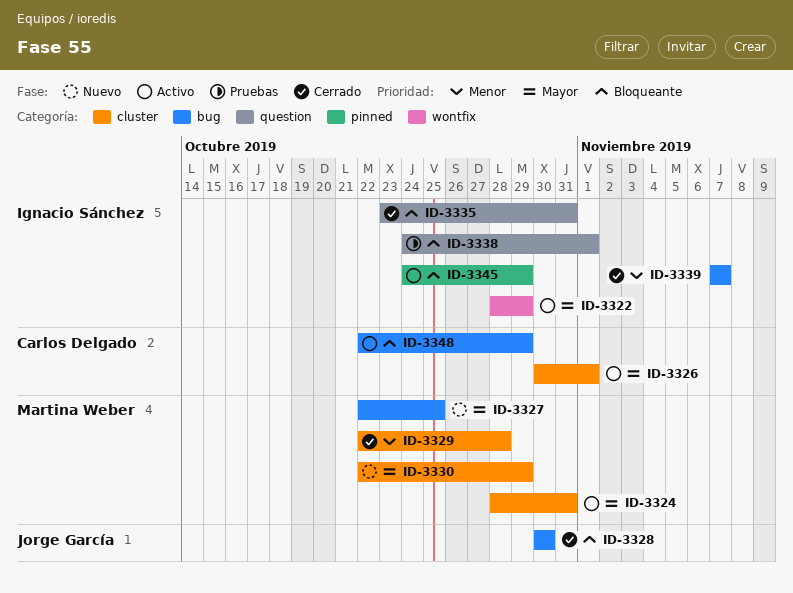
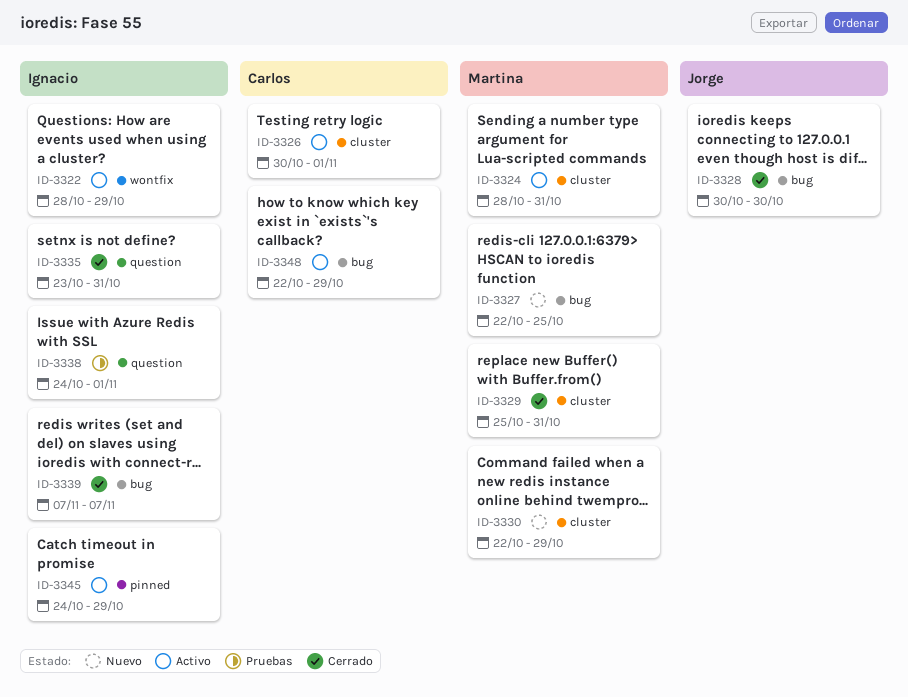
ID-3329, start: Oct 22 -> Oct 25
ID-3329, due: Oct 28 -> Oct 31

